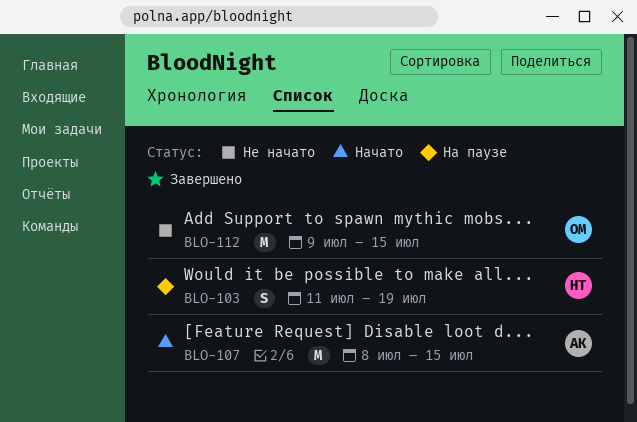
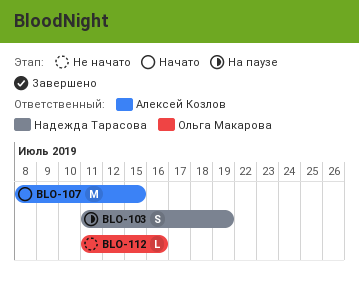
BLO-112, estimate: M -> L
BLO-112, start: Jul 9 -> Jul 11
BLO-112, due: Jul 15 -> Jul 16

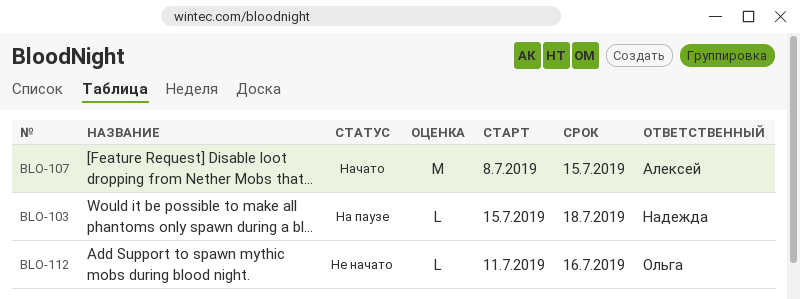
BLO-103, estimate: S -> L
BLO-103, start: Jul 11 -> Jul 15
BLO-103, due: Jul 19 -> Jul 18

